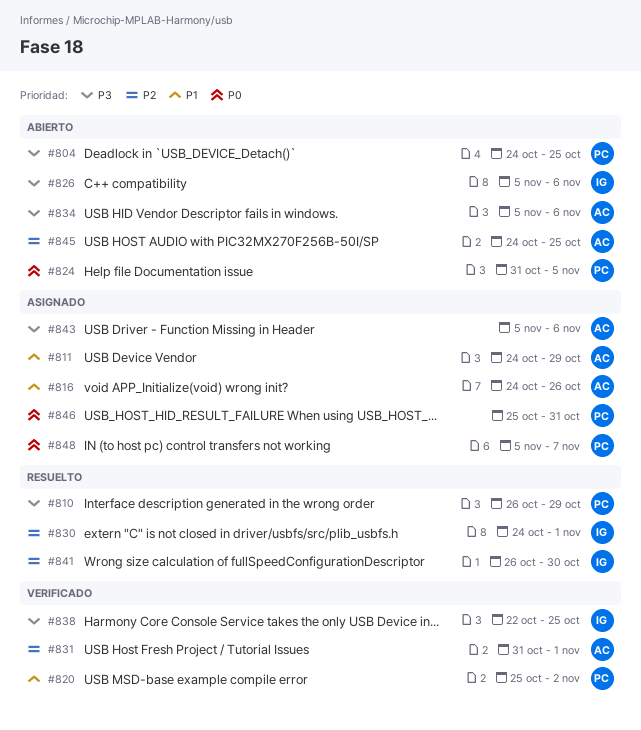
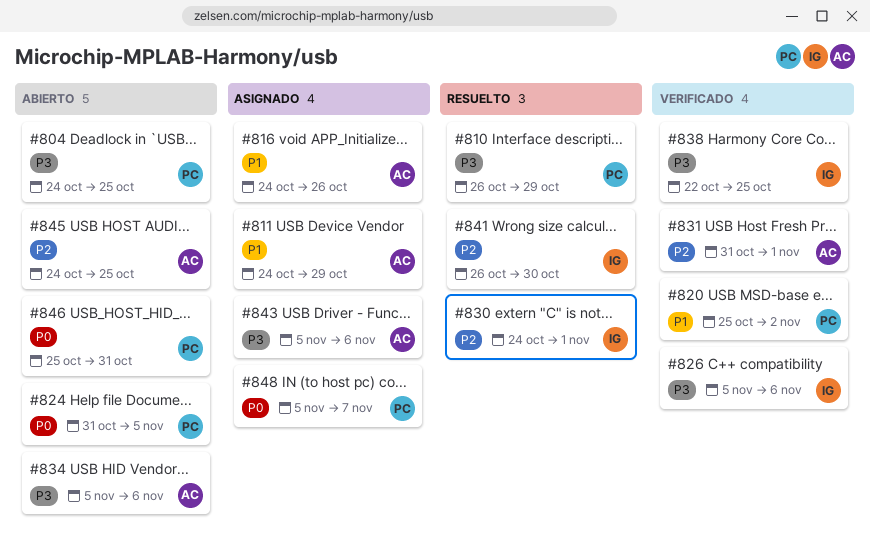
#826, status: Abierto -> Verificado
#846, status: Asignado -> Abierto

